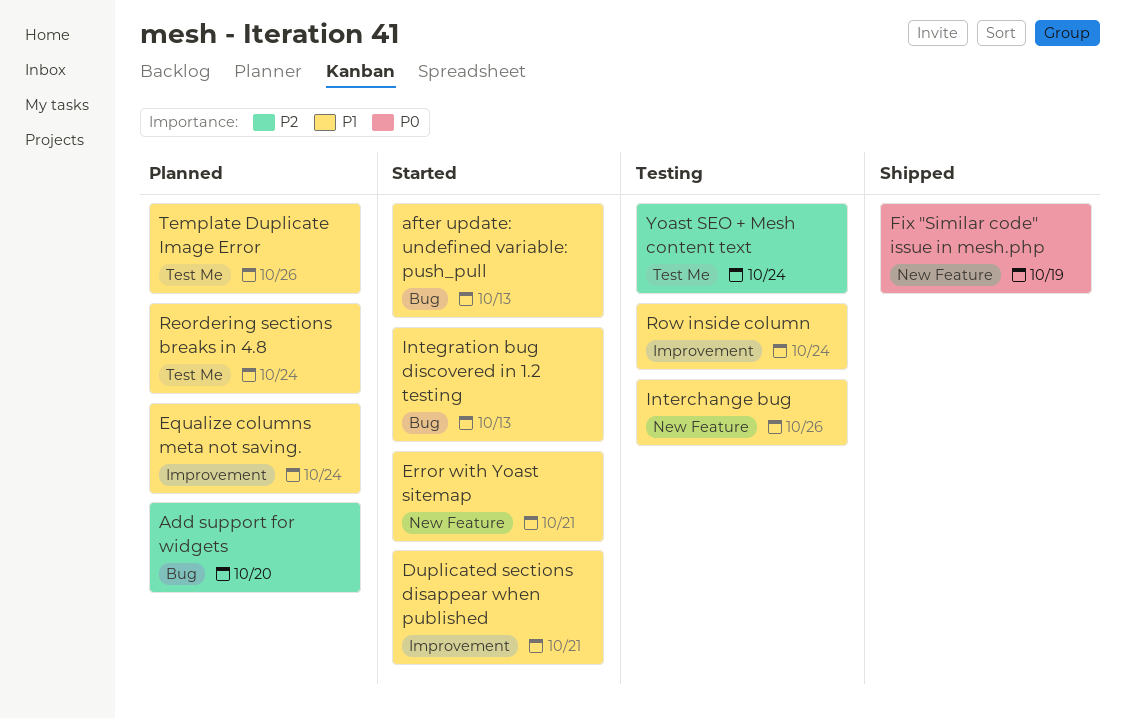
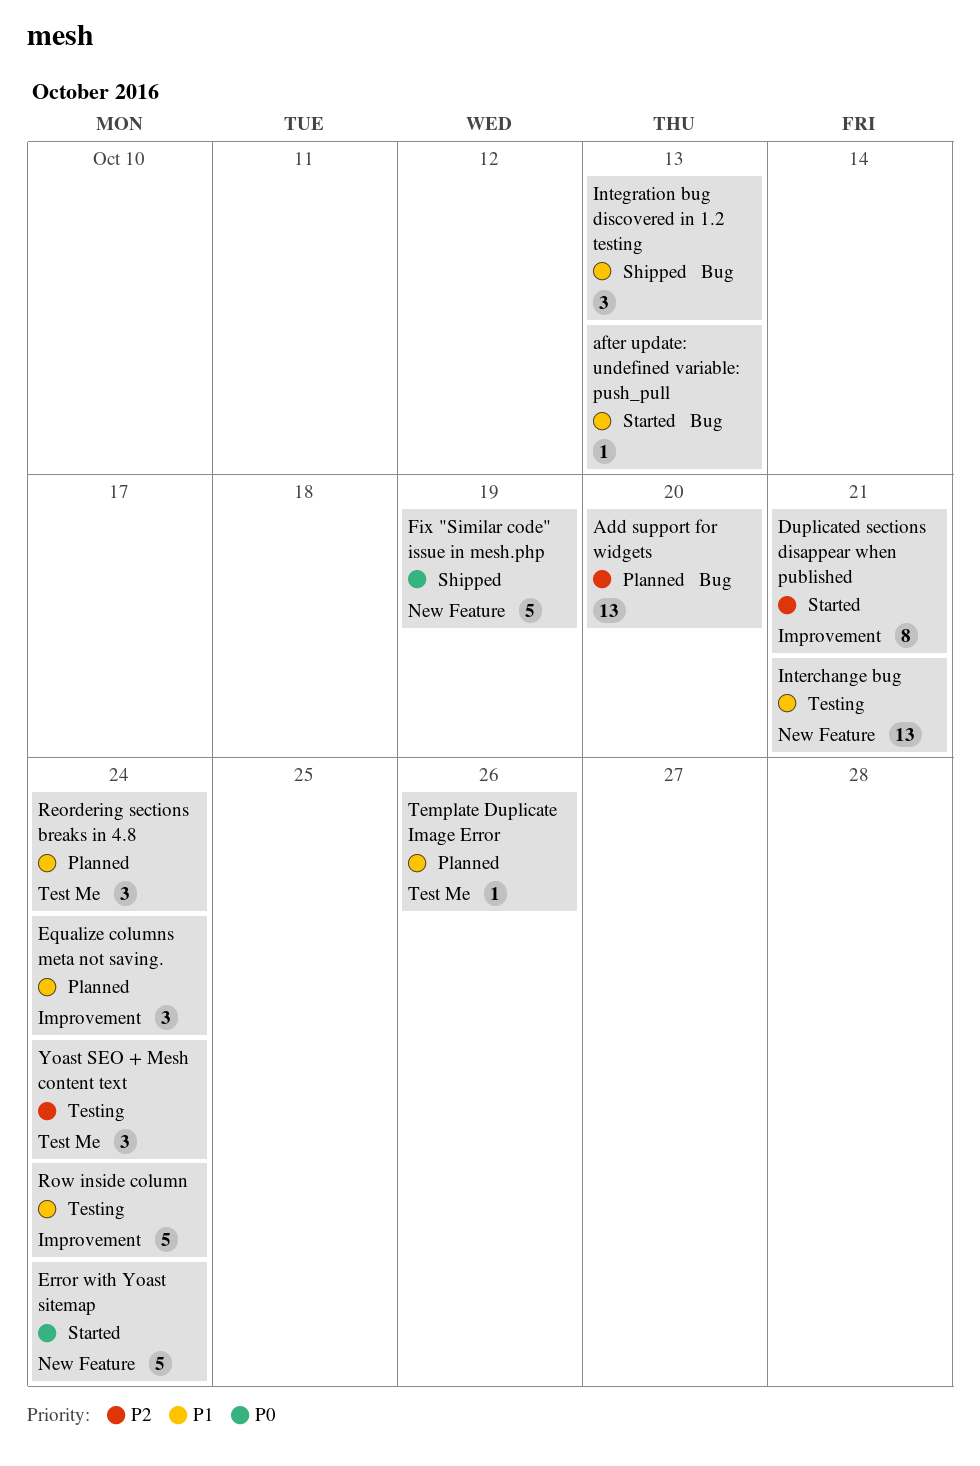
Duplicated sections disappear when published, priority: P1 -> P2
Error with Yoast sitemap, priority: P1 -> P0
Error with Yoast sitemap, due: Oct 21 -> Oct 24
Integration bug discovered in 1.2 testing, status: Started -> Shipped
Interchange bug, due: Oct 26 -> Oct 21

